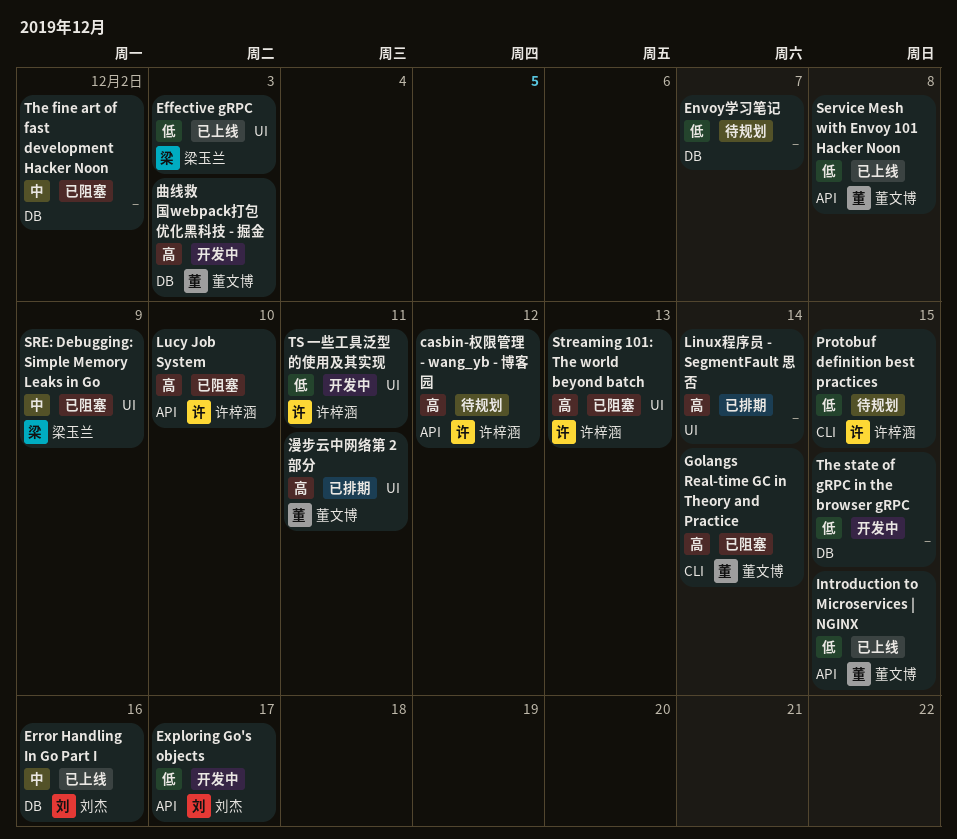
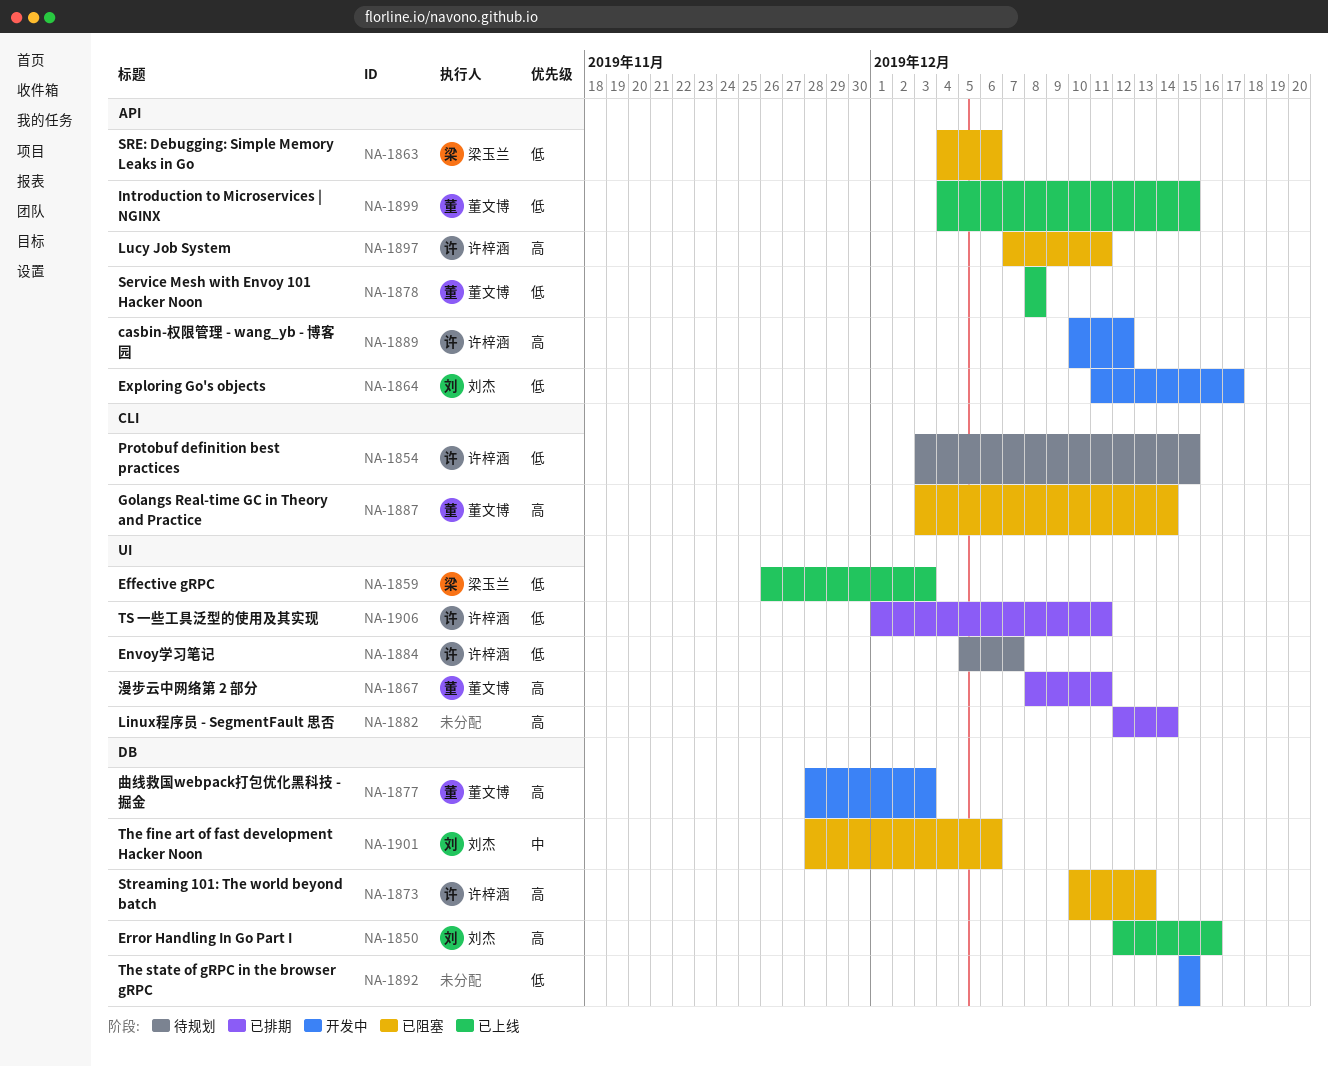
casbin-权限管理 - wang_yb - 博客园, status: 待规划 -> 开发中
Envoy学习笔记, owner: none -> 许梓涵
Envoy学习笔记, label: DB -> UI
Error Handling In Go Part I, priority: 中 -> 高
Lucy Job System, due: Dec 10 -> Dec 11
SRE: Debugging: Simple Memory Leaks in Go, priority: 中 -> 低
SRE: Debugging: Simple Memory Leaks in Go, label: UI -> API
SRE: Debugging: Simple Memory Leaks in Go, due: Dec 9 -> Dec 6
Streaming 101: The world beyond batch, label: UI -> DB
The fine art of fast development Hacker Noon, owner: none -> 刘杰
The fine art of fast development Hacker Noon, due: Dec 2 -> Dec 6
TS 一些工具泛型的使用及其实现, status: 开发中 -> 已排期

